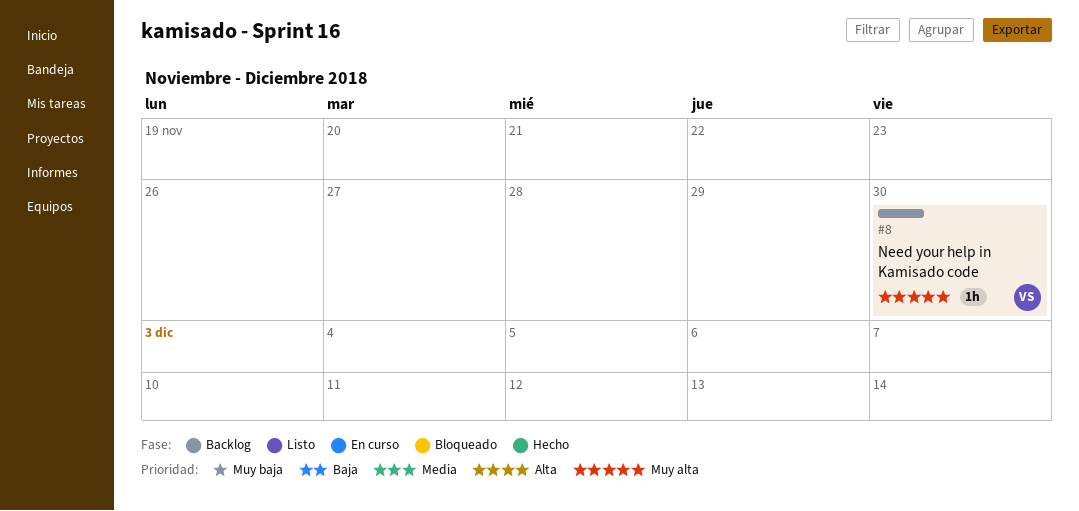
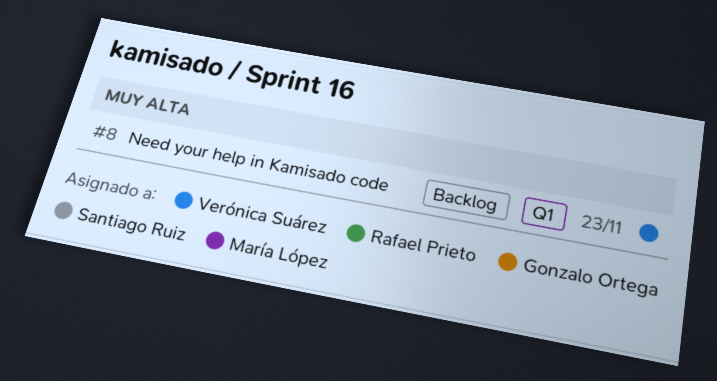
#8, due: Nov 30 -> Nov 23

